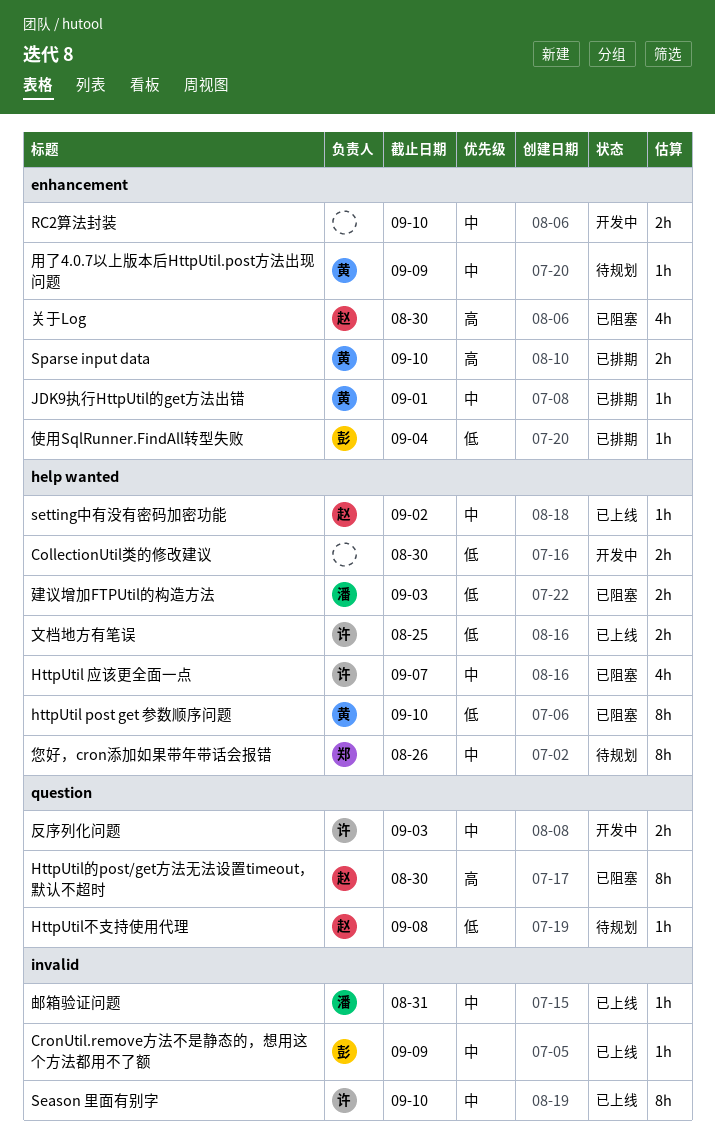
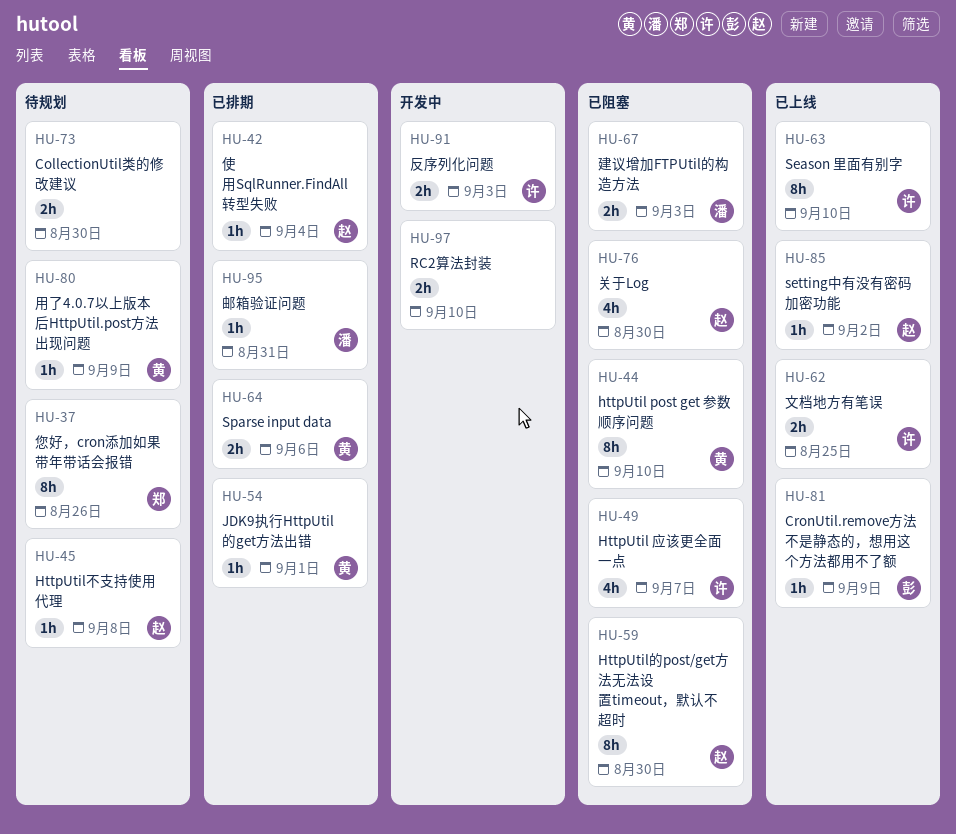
CollectionUtil类的修改建议, status: 开发中 -> 待规划
Sparse input data, due: Sep 10 -> Sep 6
使用SqlRunner.FindAll转型失败, owner: 彭 -> 赵
邮箱验证问题, status: 已上线 -> 已排期

